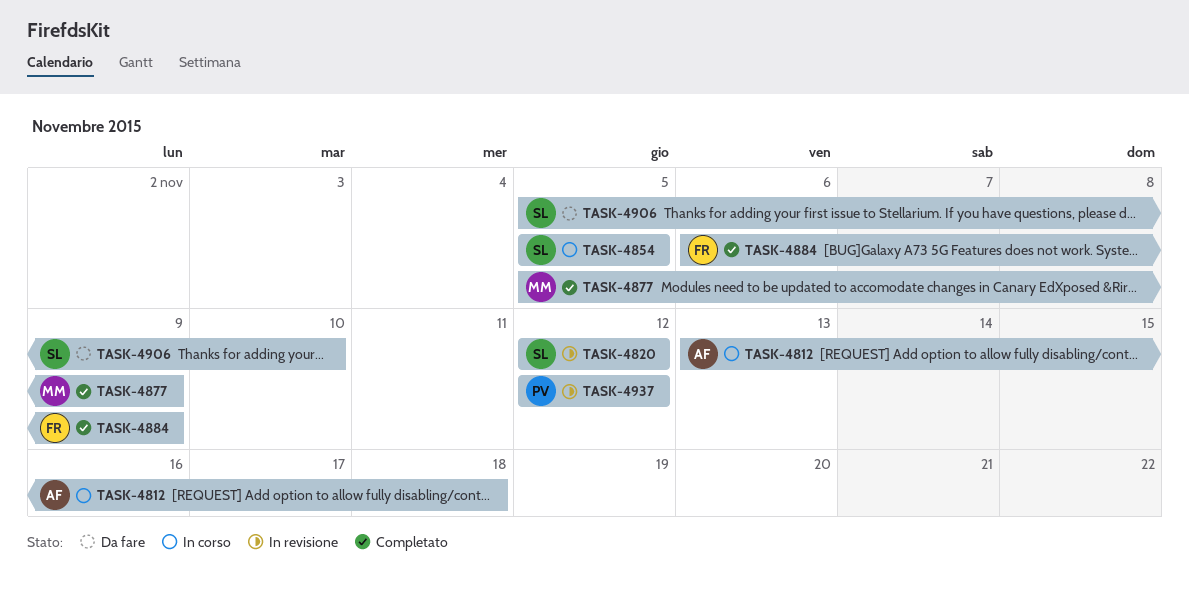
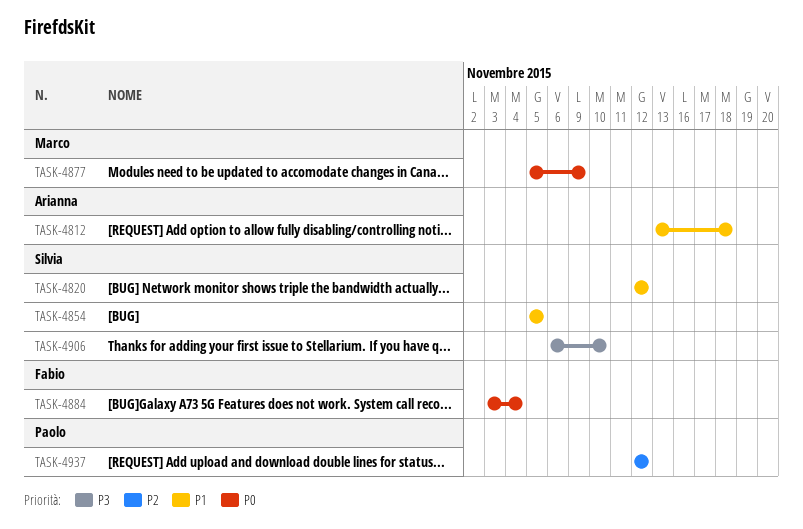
TASK-4884, start: Nov 6 -> Nov 3
TASK-4884, due: Nov 9 -> Nov 4
TASK-4906, start: Nov 5 -> Nov 6

